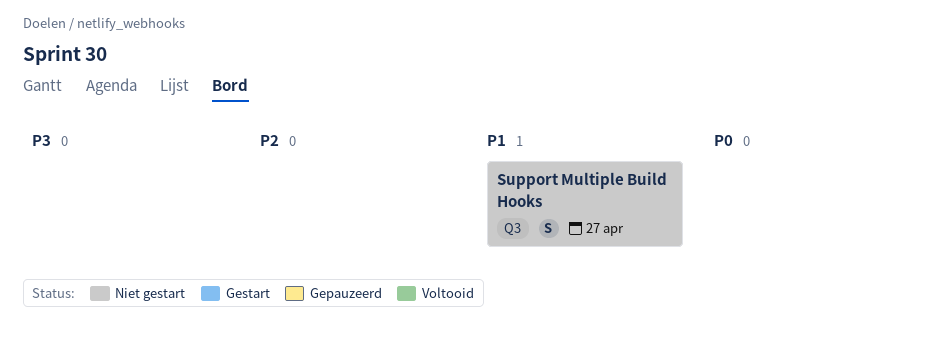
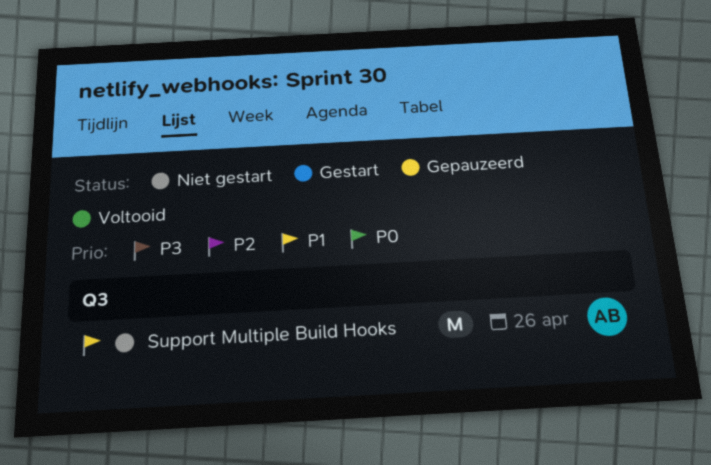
Support Multiple Build Hooks, estimate: S -> M
Support Multiple Build Hooks, due: Apr 27 -> Apr 26

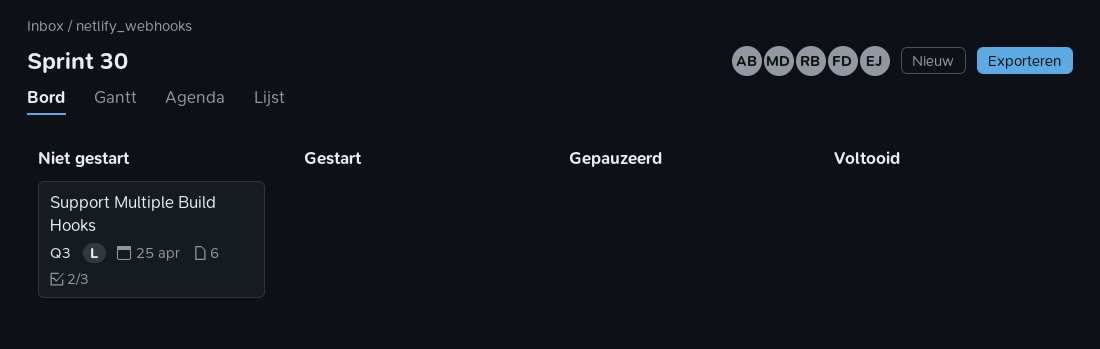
Support Multiple Build Hooks, estimate: M -> L
Support Multiple Build Hooks, due: Apr 26 -> Apr 25

